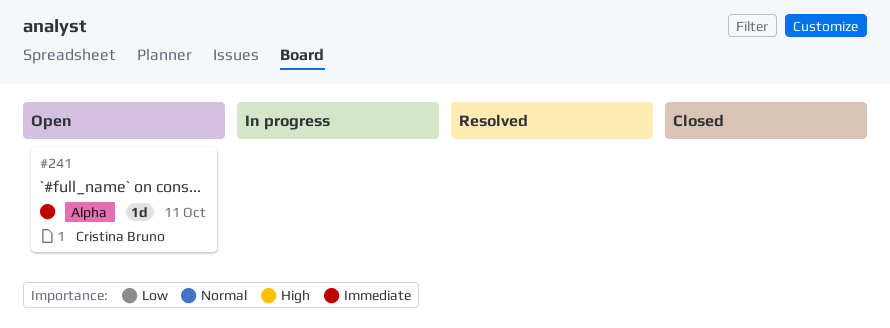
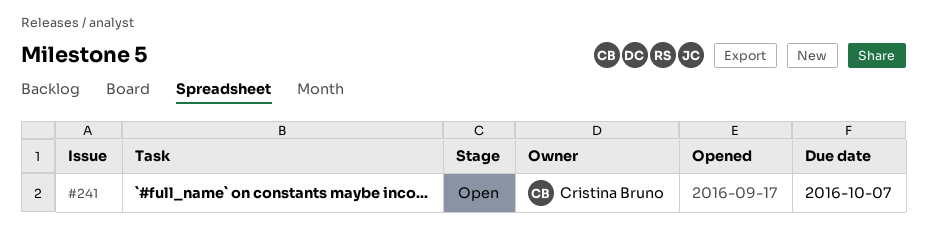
#241, due: Oct 11 -> Oct 7

